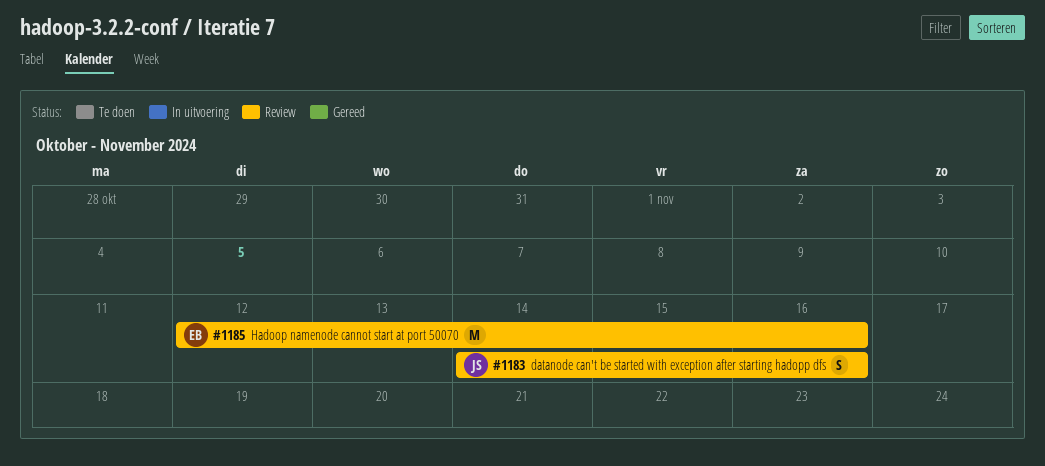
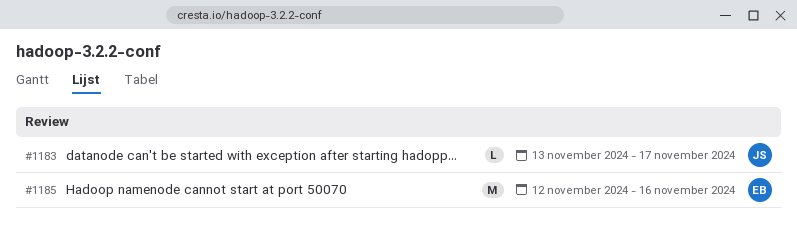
#1183, estimate: S -> L
#1183, start: Nov 14 -> Nov 13
#1183, due: Nov 16 -> Nov 17

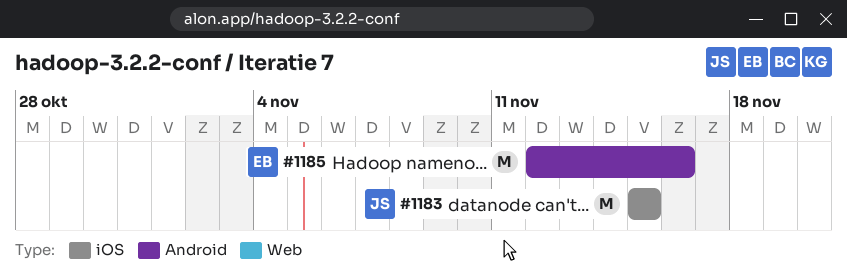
#1183, estimate: L -> M
#1183, start: Nov 13 -> Nov 15
#1183, due: Nov 17 -> Nov 15

